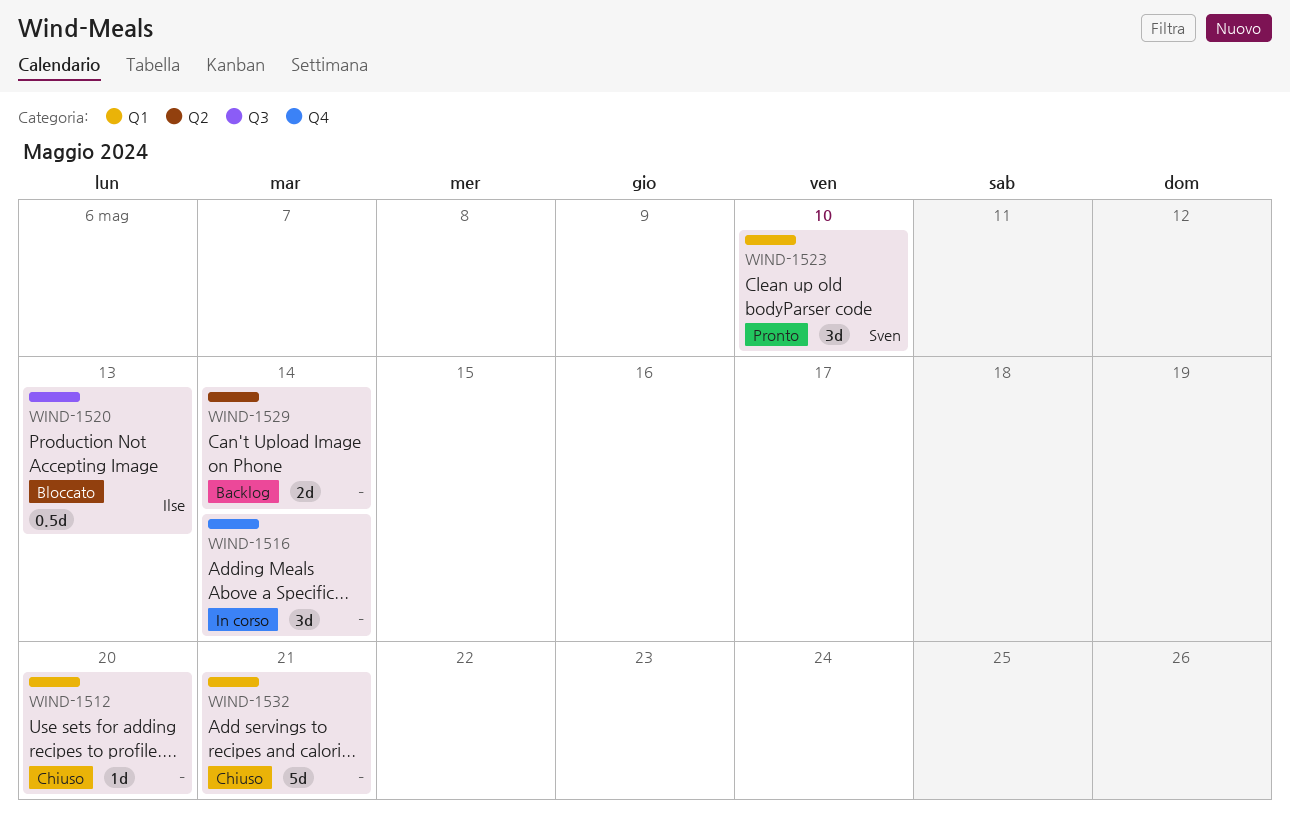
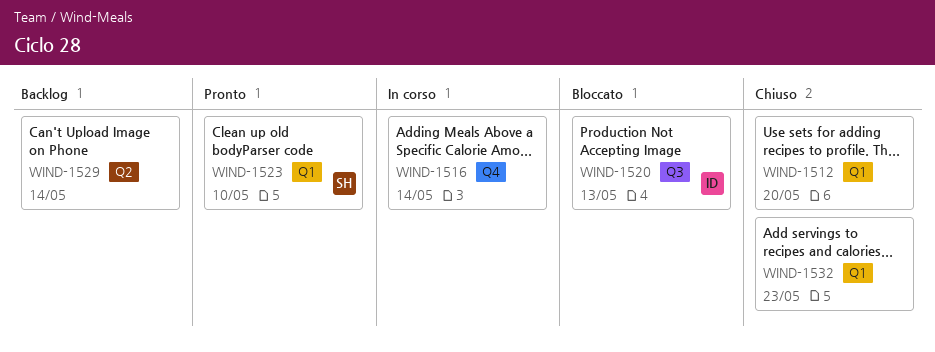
WIND-1532, due: May 21 -> May 23

